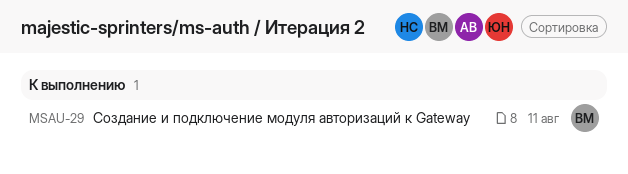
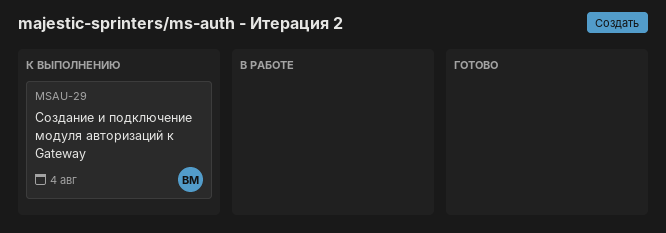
MSAU-29, due: Aug 11 -> Aug 4

